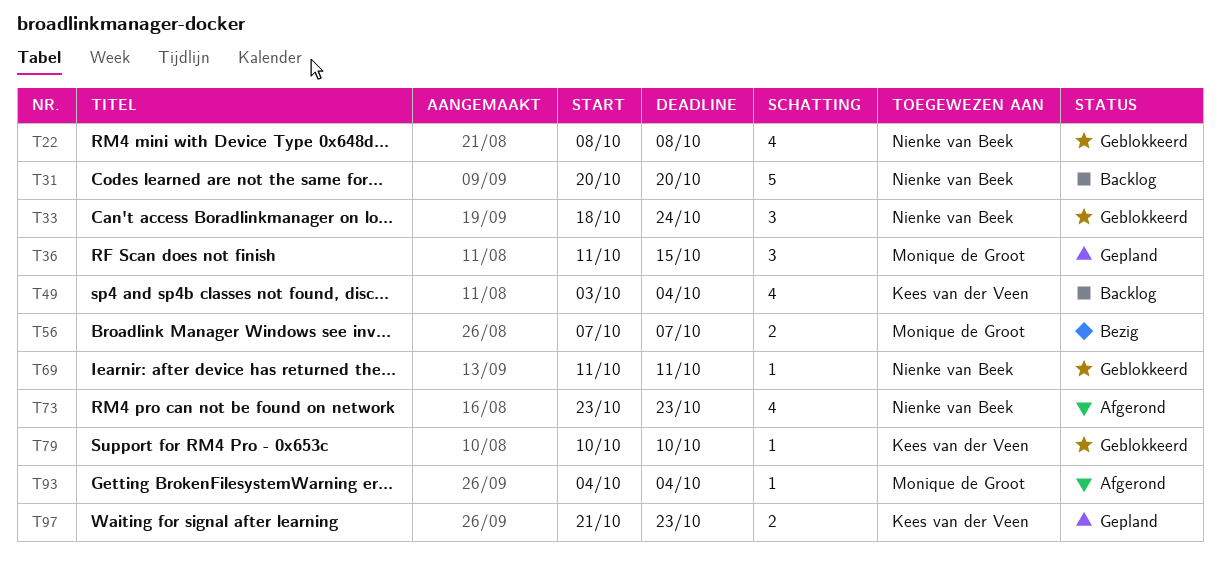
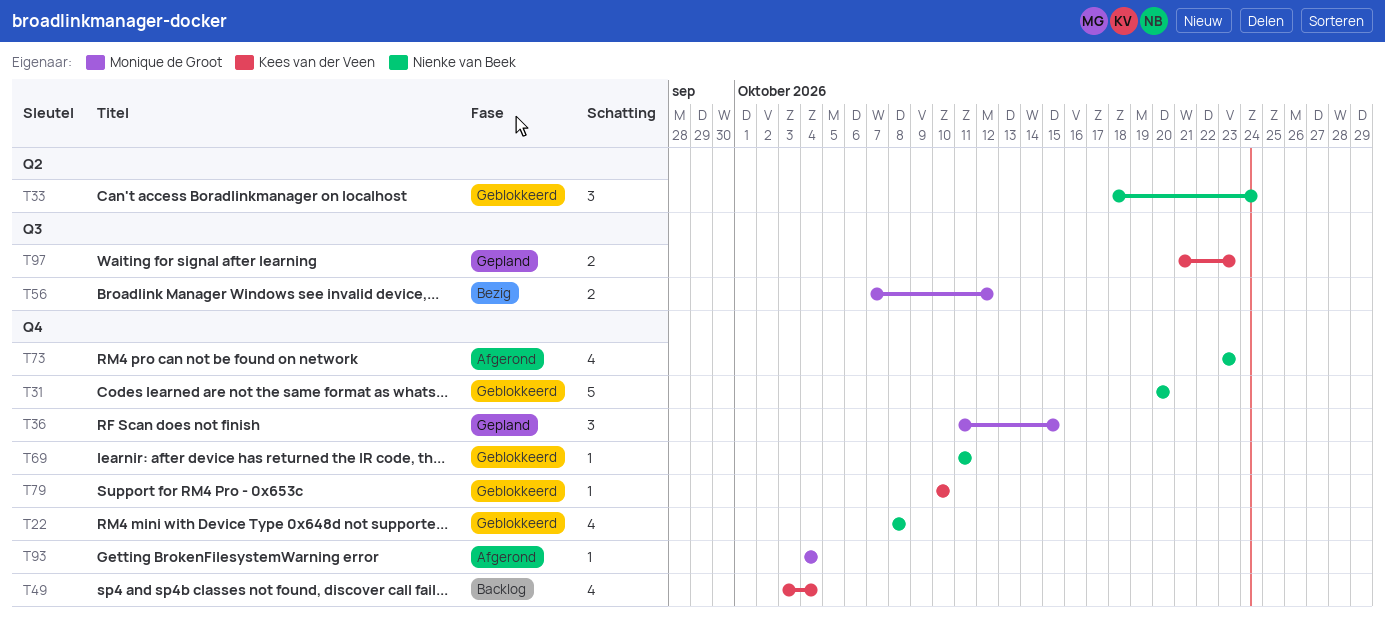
T31, status: Backlog -> Geblokkeerd
T56, due: Oct 7 -> Oct 12

